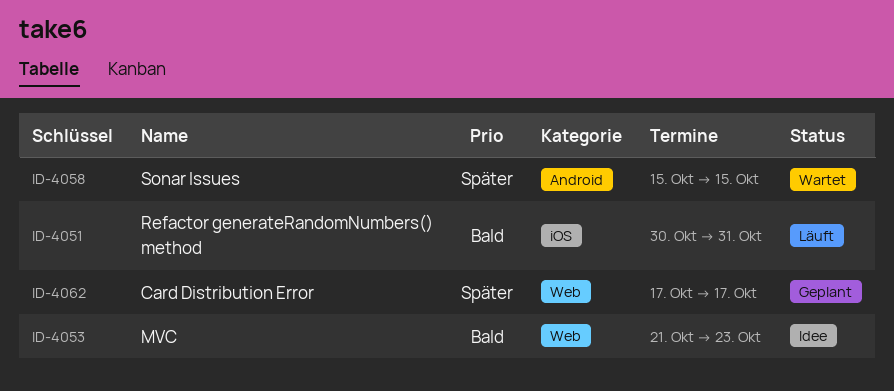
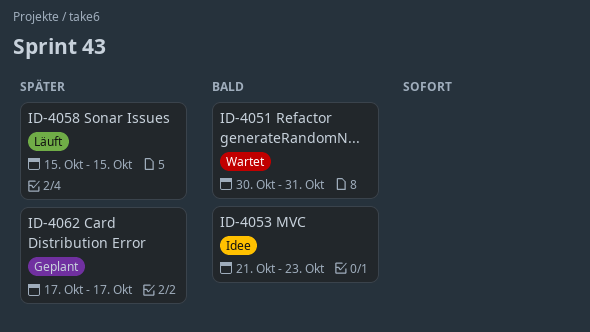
ID-4051, status: Läuft -> Wartet
ID-4058, status: Wartet -> Läuft

